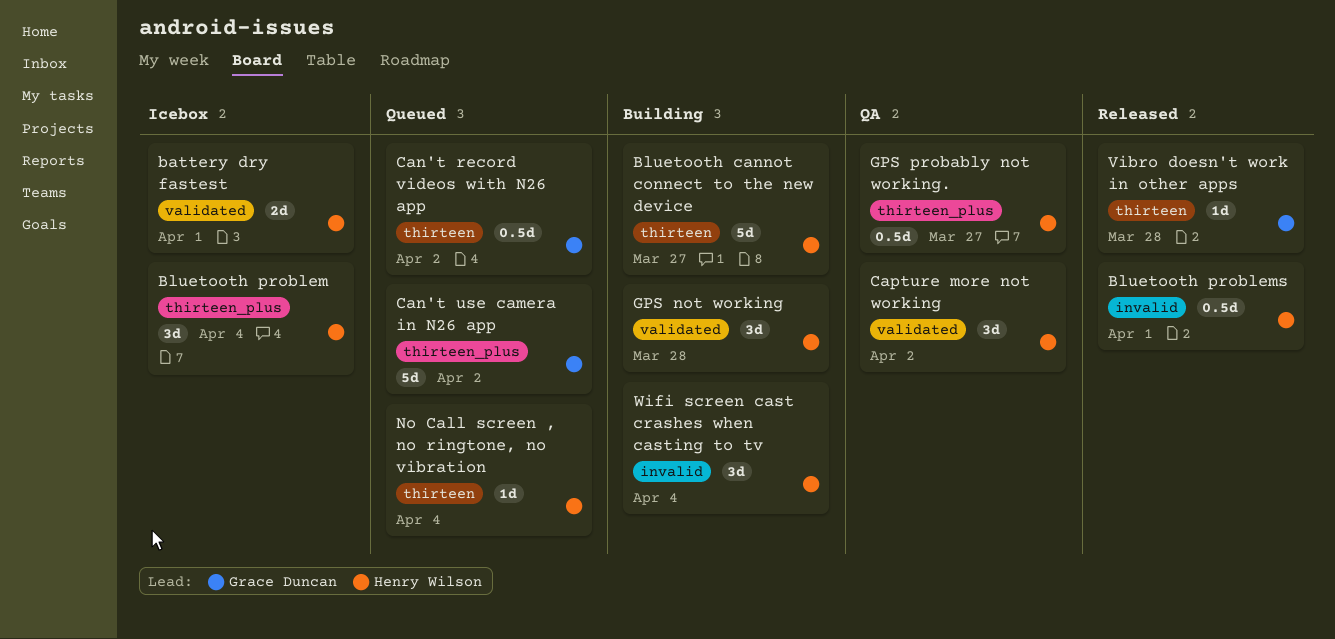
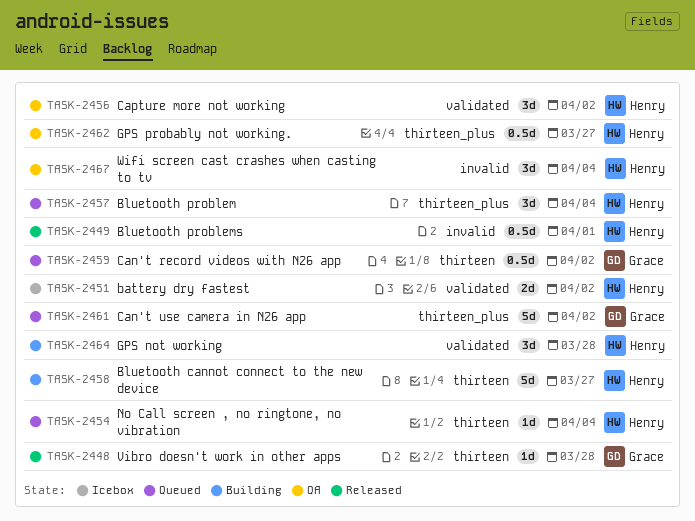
battery dry fastest, due: Apr 1 -> Apr 2
Bluetooth problem, status: Icebox -> Queued
Wifi screen cast crashes when casting to tv, status: Building -> QA

